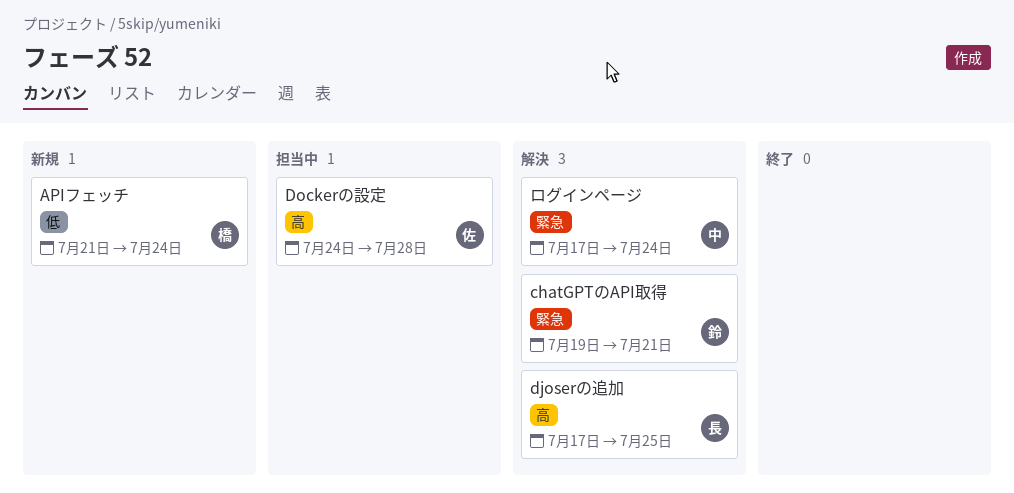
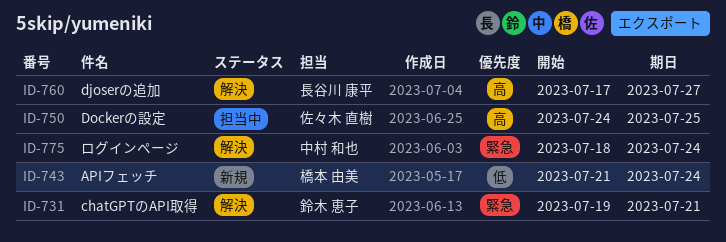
djoserの追加, due: Jul 25 -> Jul 27
Dockerの設定, due: Jul 28 -> Jul 25
ログインページ, start: Jul 17 -> Jul 18

